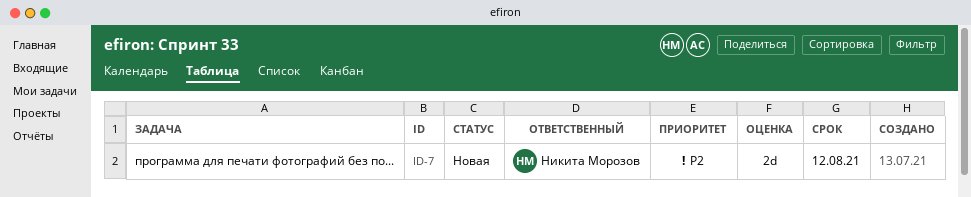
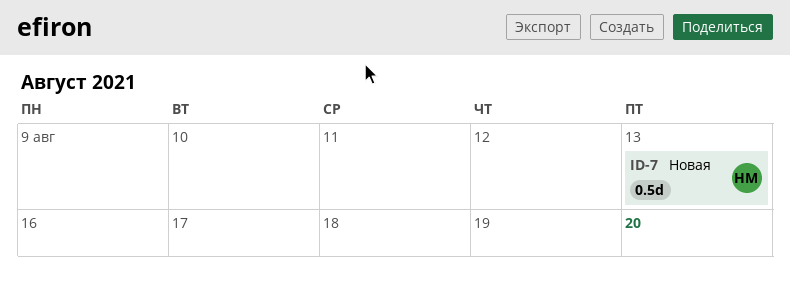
ID-7, estimate: 2d -> 0.5d
ID-7, due: Aug 12 -> Aug 13

